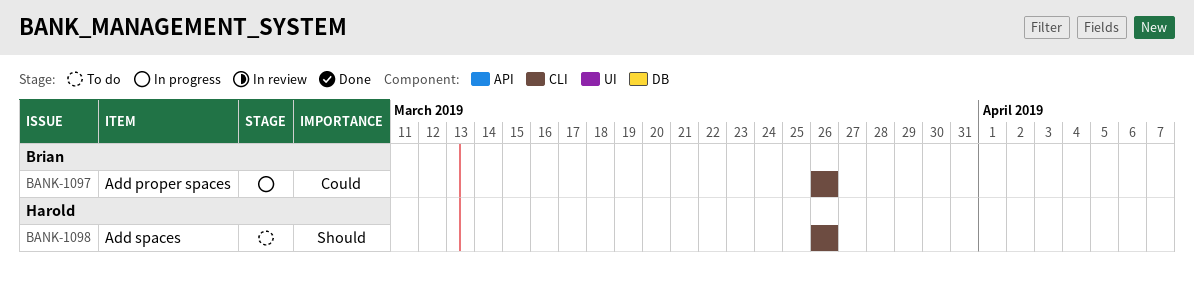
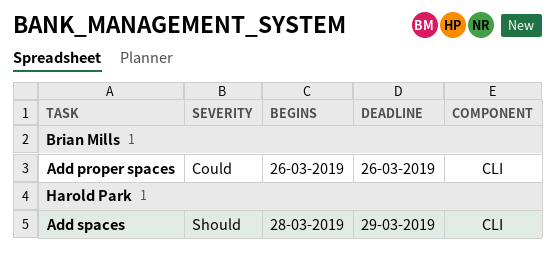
Add spaces, start: Mar 26 -> Mar 28
Add spaces, due: Mar 26 -> Mar 29

